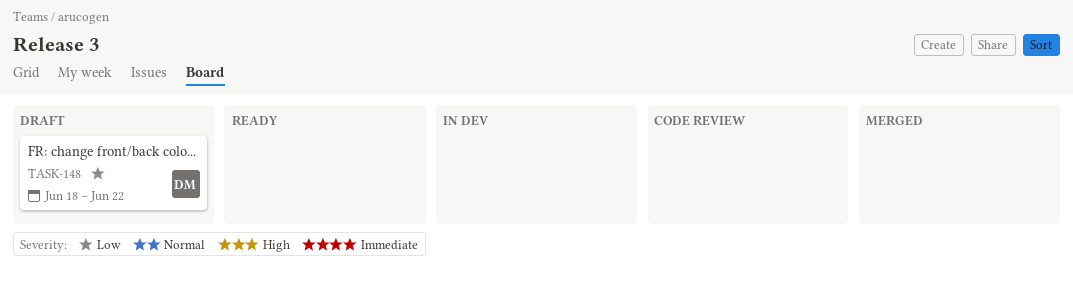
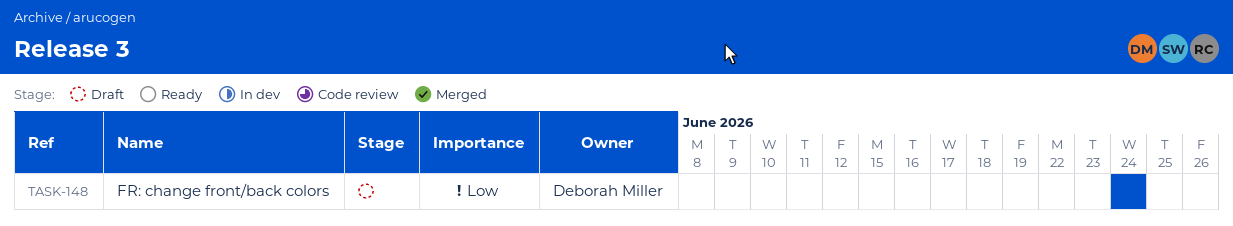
TASK-148, start: Jun 18 -> Jun 24
TASK-148, due: Jun 22 -> Jun 24

